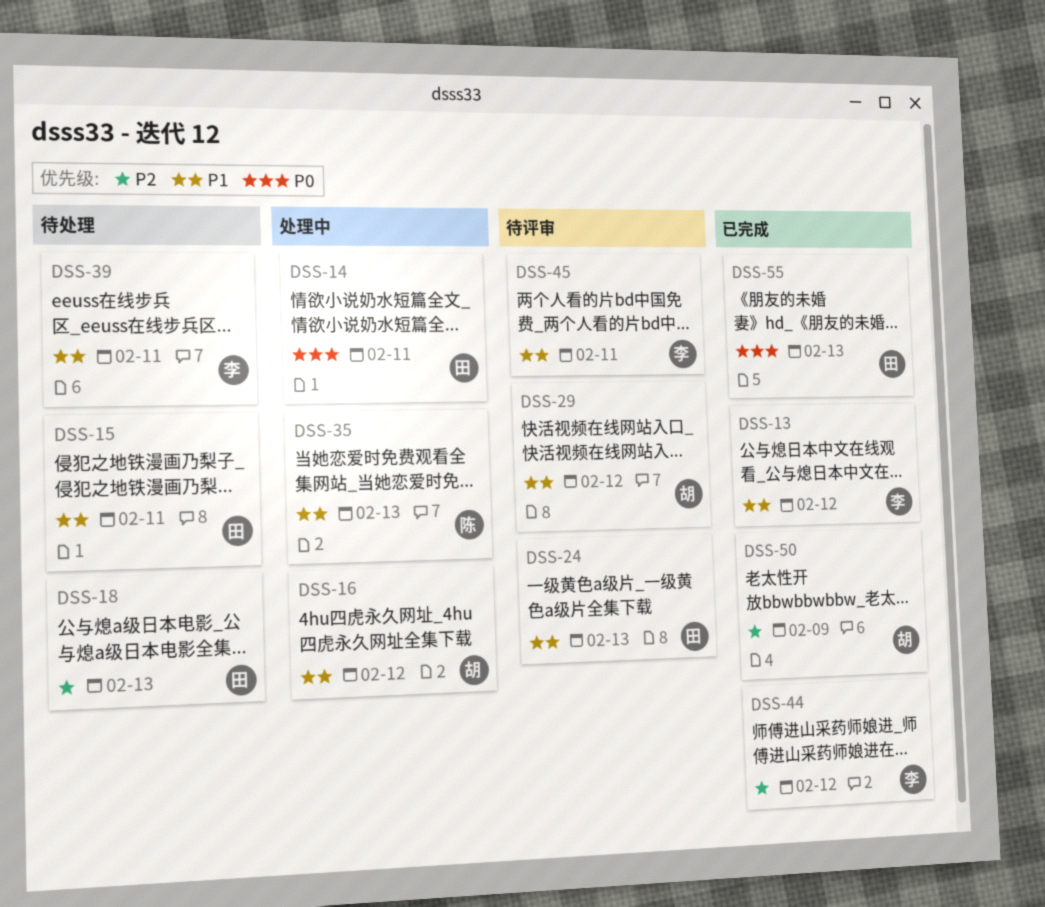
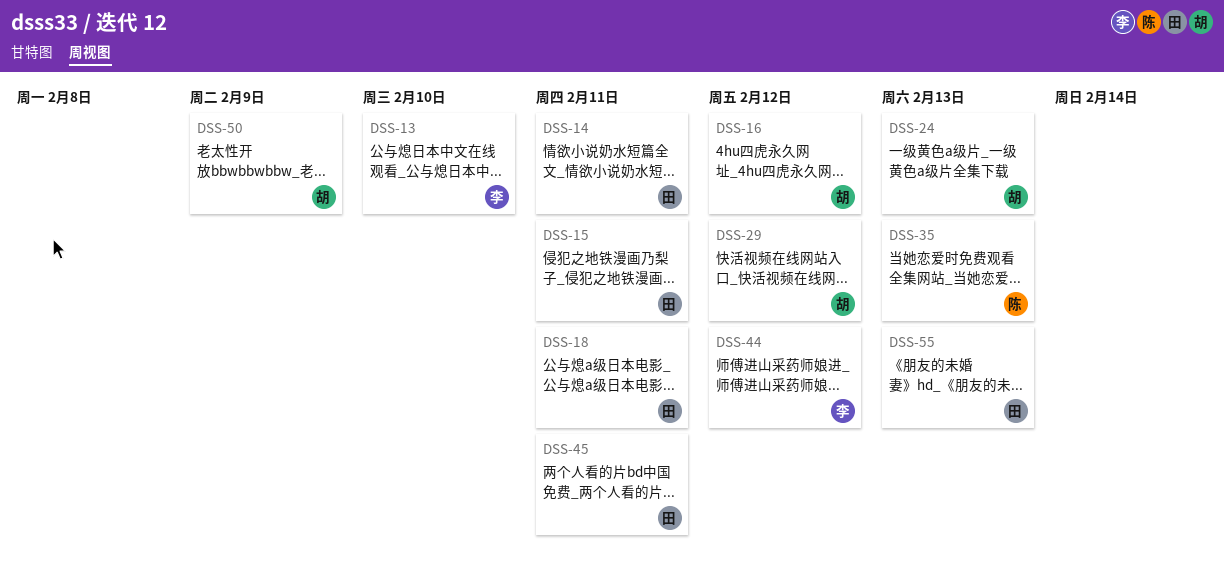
DSS-13, due: Feb 12 -> Feb 10
DSS-18, due: Feb 13 -> Feb 11
DSS-24, owner: 田 -> 胡
DSS-39: present -> none
DSS-45, owner: 李 -> 田

